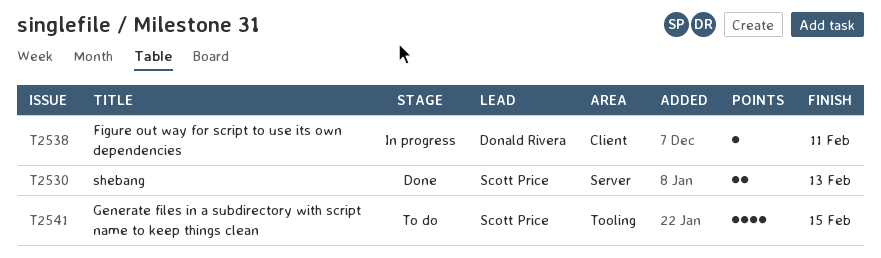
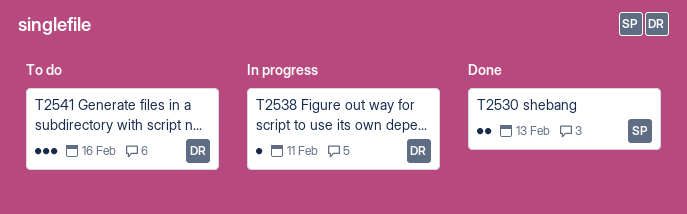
T2541, owner: Scott Price -> Donald Rivera
T2541, estimate: 4 -> 3
T2541, due: Feb 15 -> Feb 16

